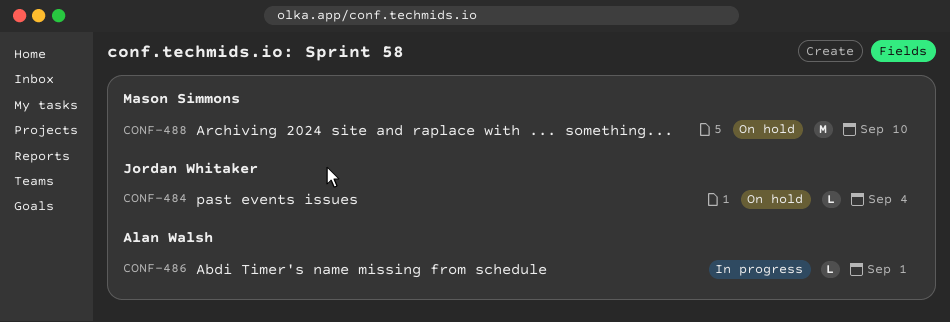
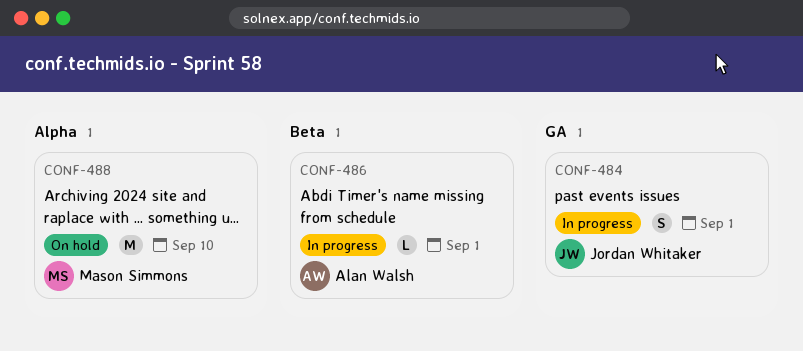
CONF-484, status: On hold -> In progress
CONF-484, estimate: L -> S
CONF-484, due: Sep 4 -> Sep 1

